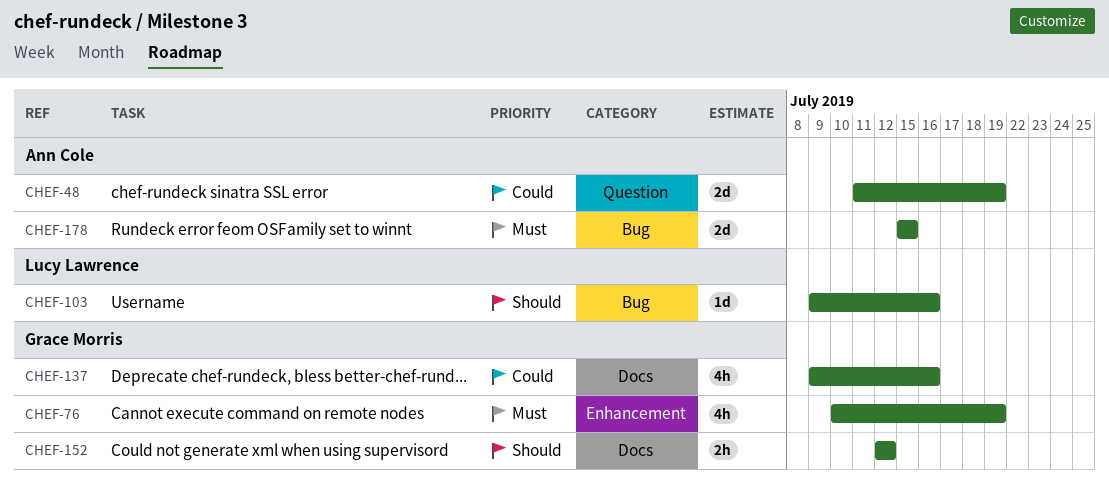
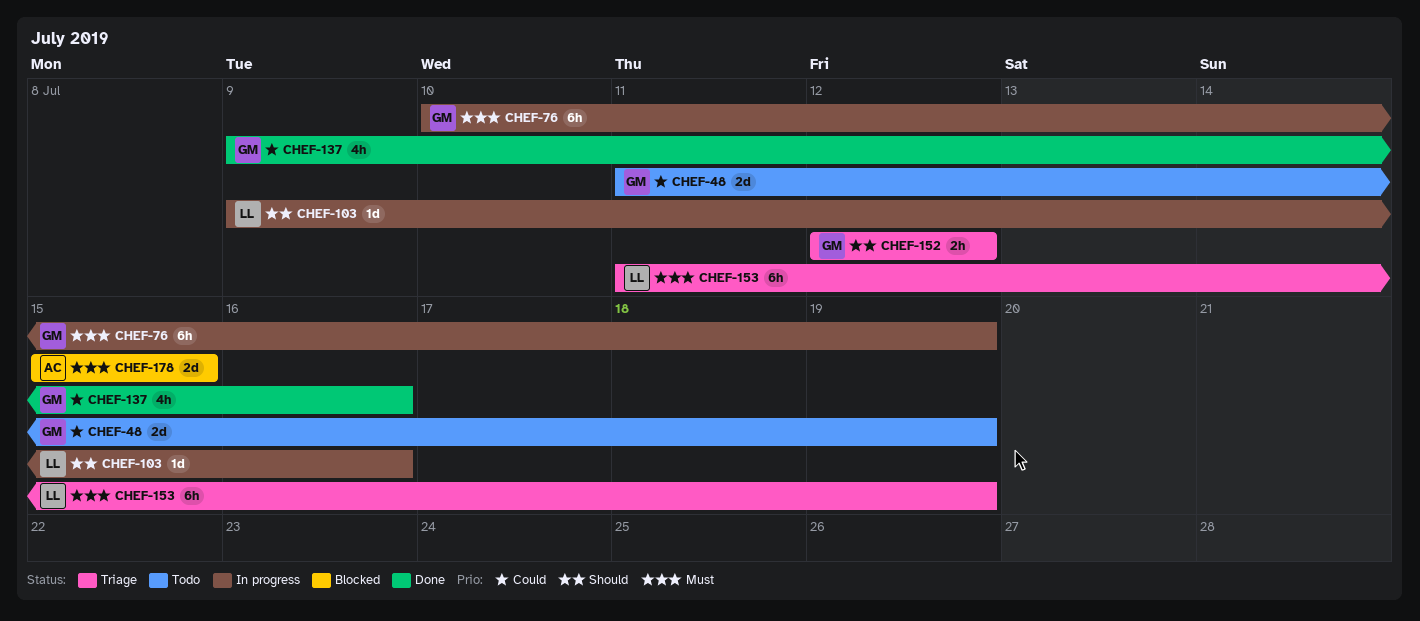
CHEF-48, owner: Ann Cole -> Grace Morris
CHEF-76, estimate: 4h -> 6h
CHEF-153: none -> present

